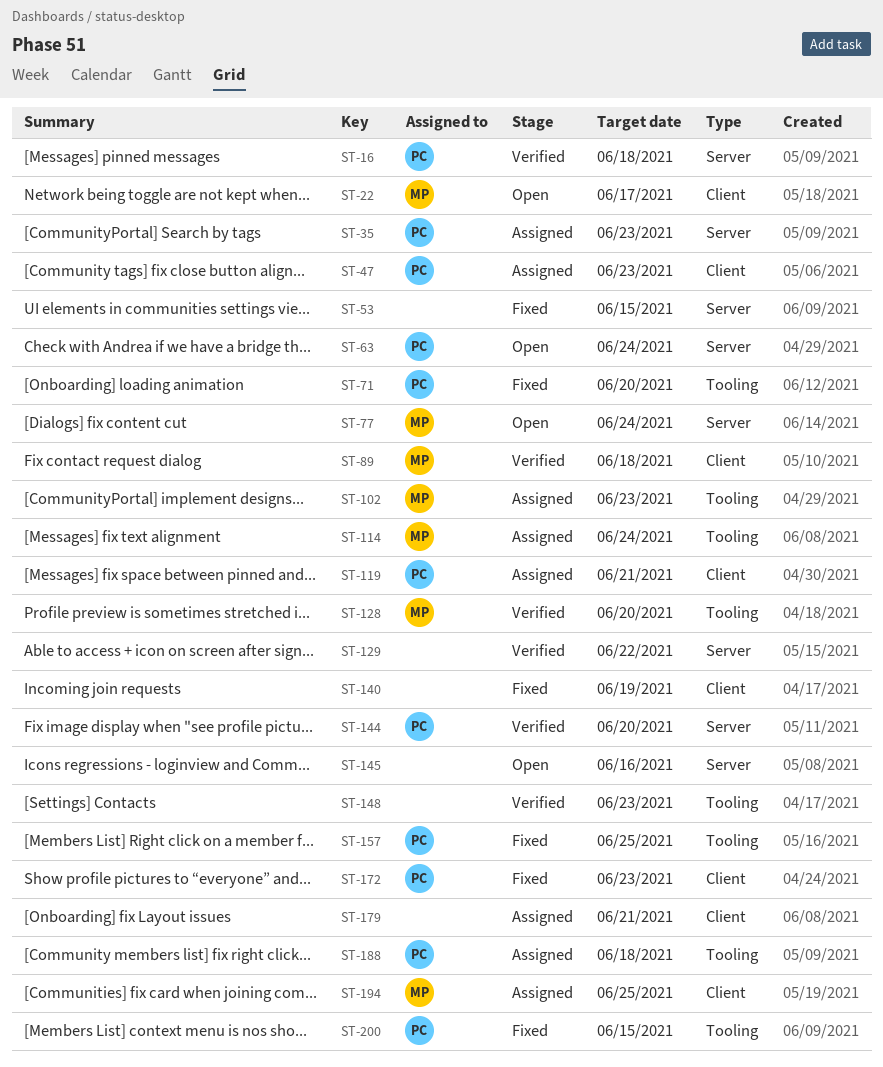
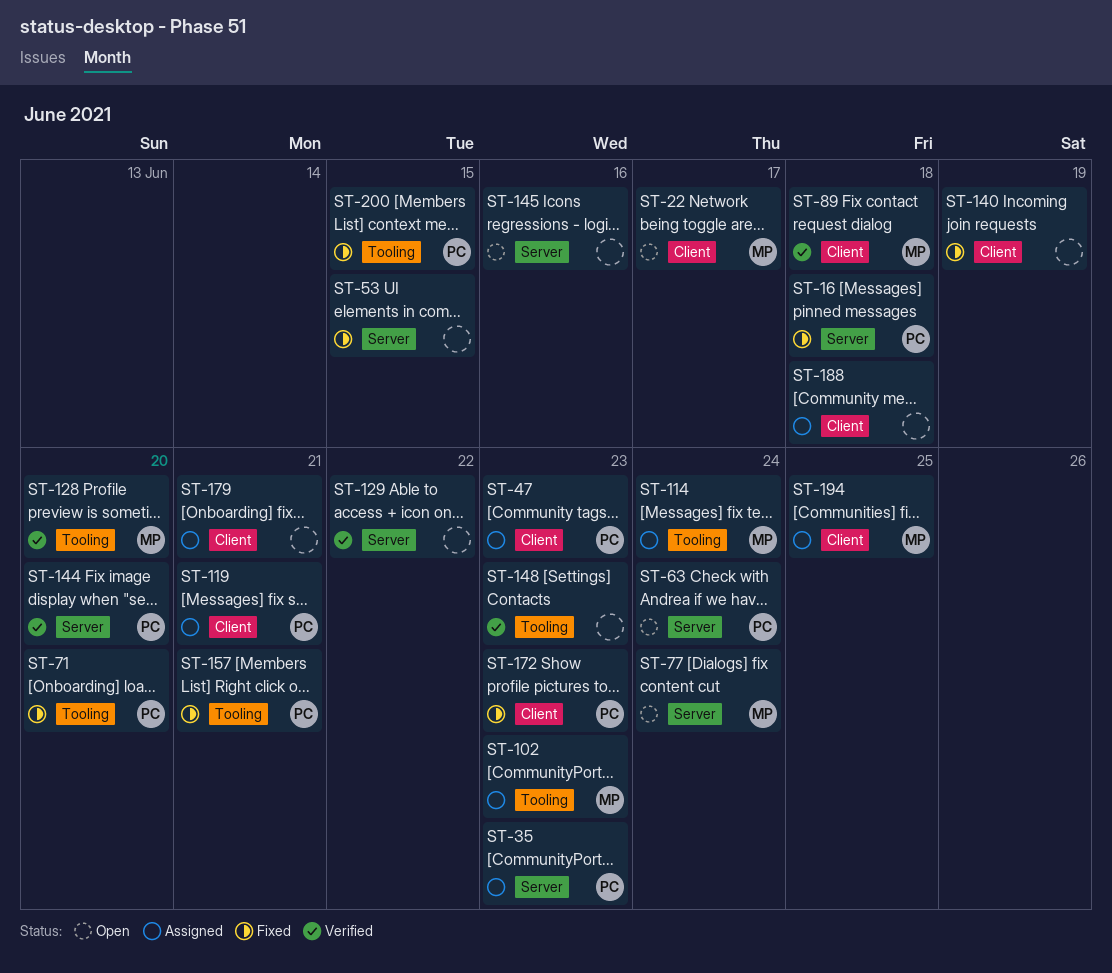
ST-16, status: Verified -> Fixed
ST-157, due: Jun 25 -> Jun 21
ST-188, owner: PC -> none
ST-188, label: Tooling -> Client

